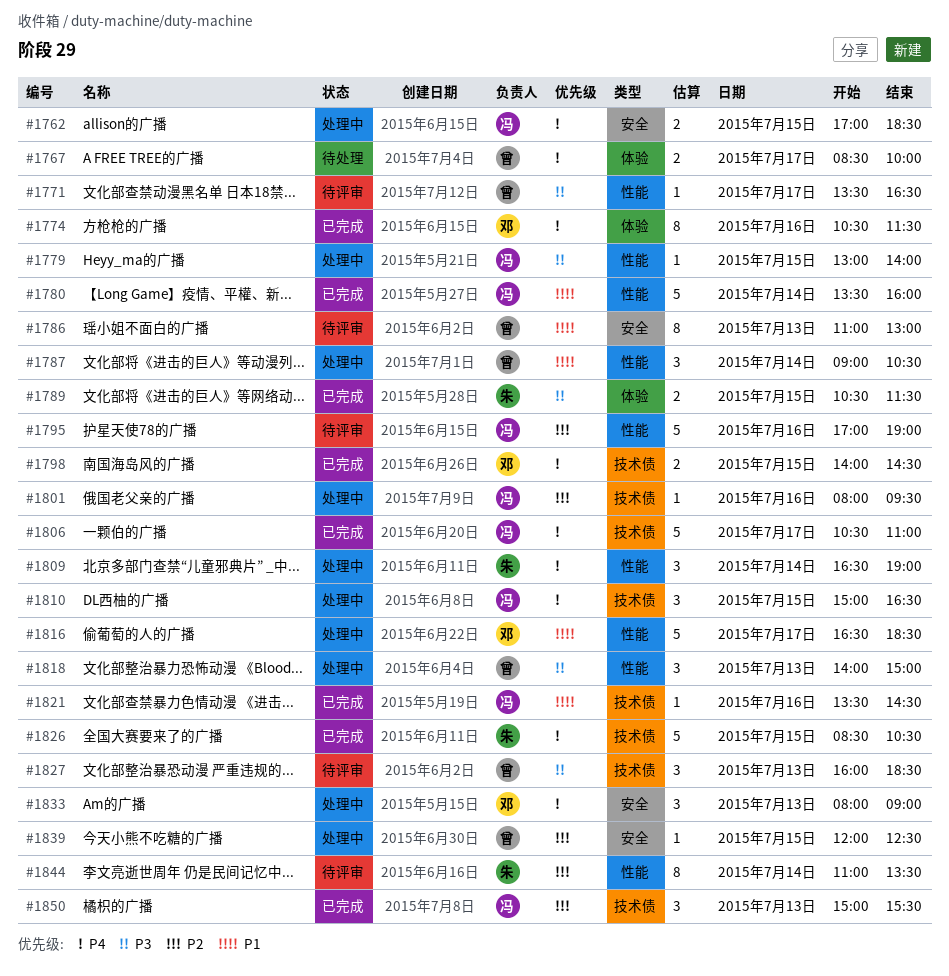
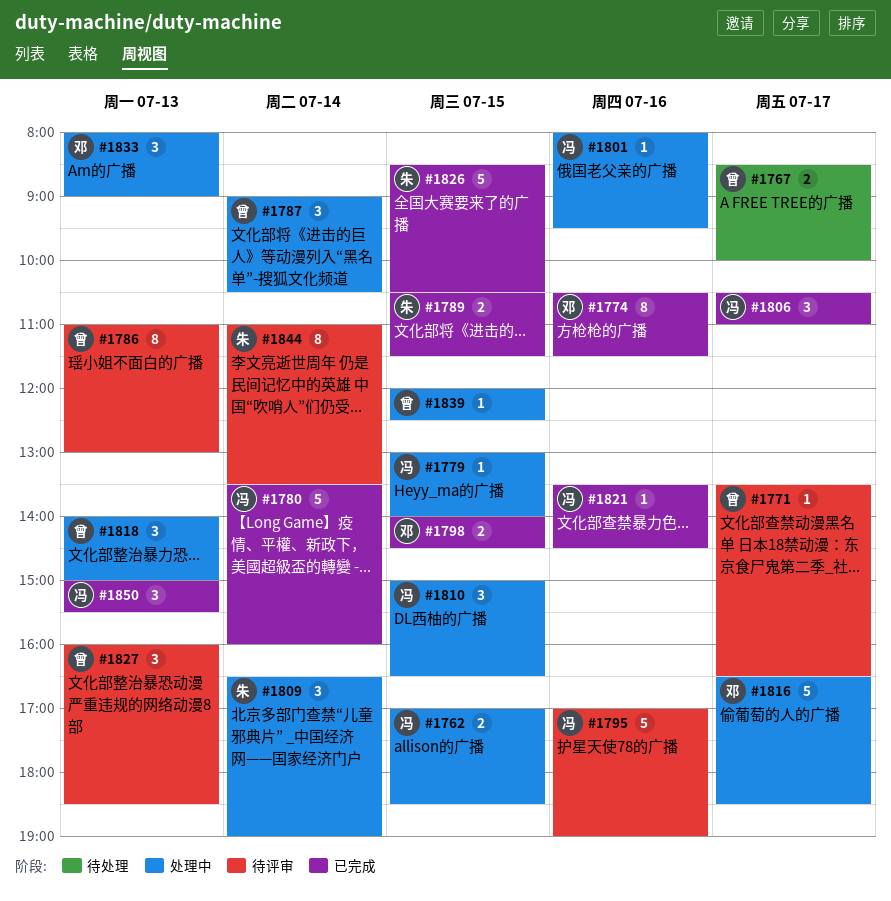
#1806, estimate: 5 -> 3

